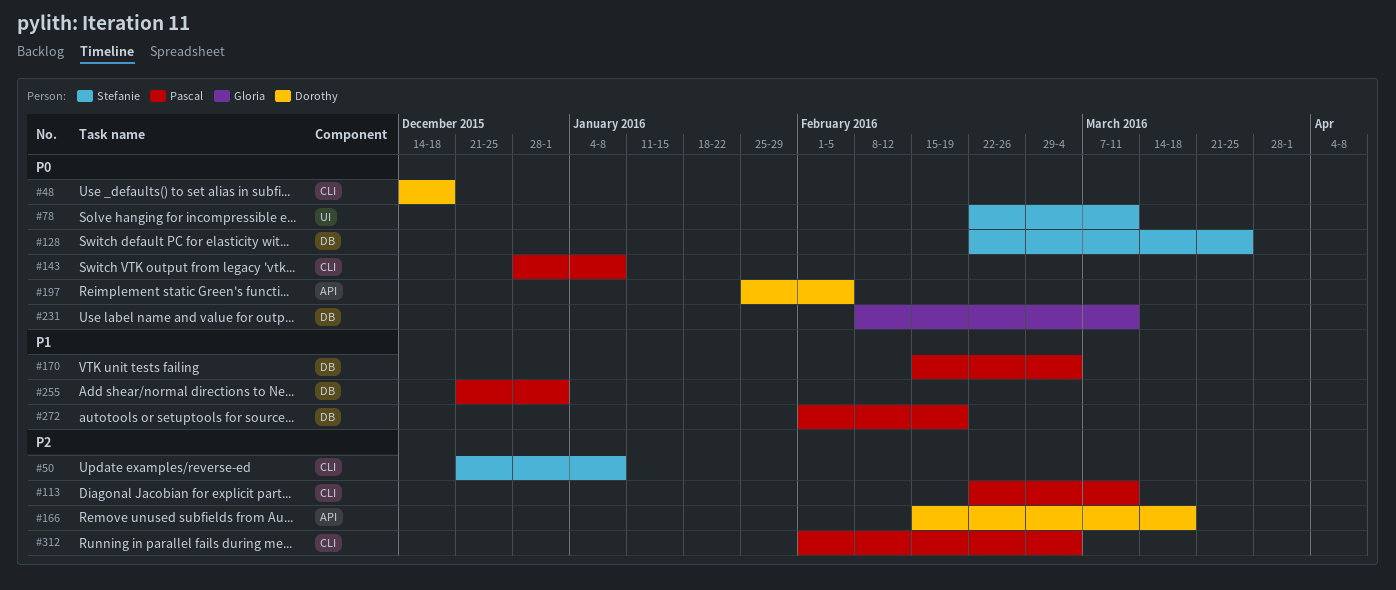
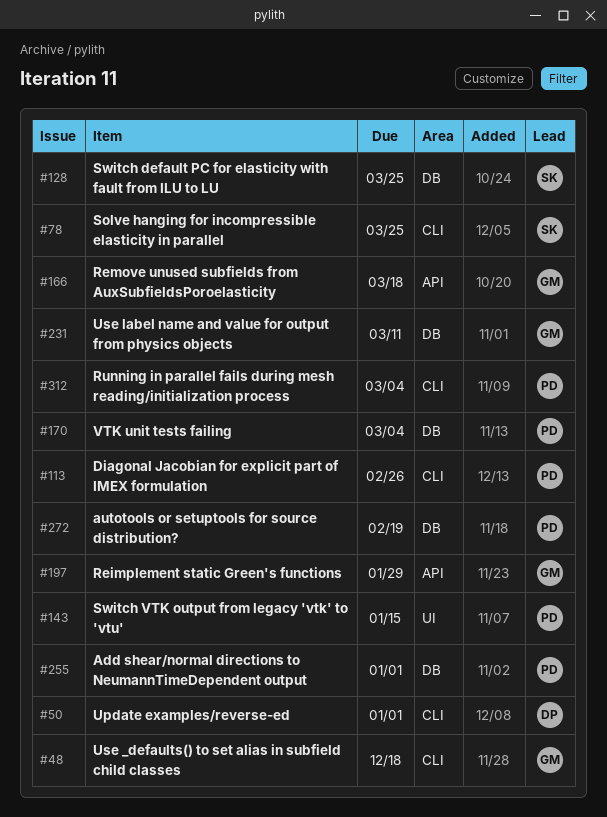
#48, owner: Dorothy -> Gloria
#50, owner: Stefanie -> Dorothy
#50, due: Jan 8 -> Jan 1
#78, label: UI -> CLI
#78, due: Mar 11 -> Mar 25
#113, due: Mar 11 -> Feb 26
#143, label: CLI -> UI
#143, due: Jan 8 -> Jan 15
#166, owner: Dorothy -> Gloria
#197, owner: Dorothy -> Gloria
#197, due: Feb 5 -> Jan 29

